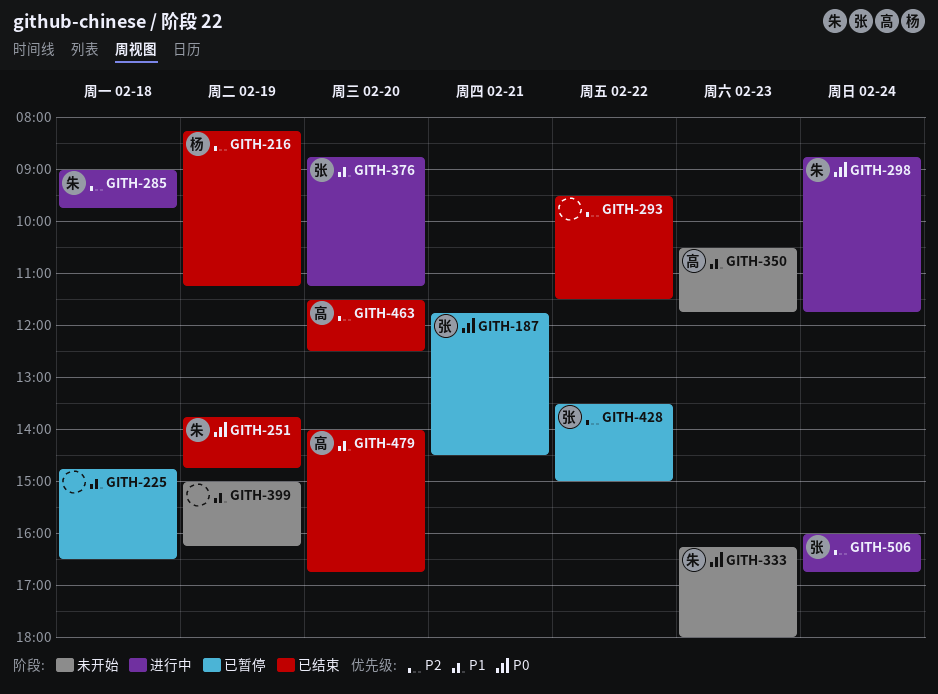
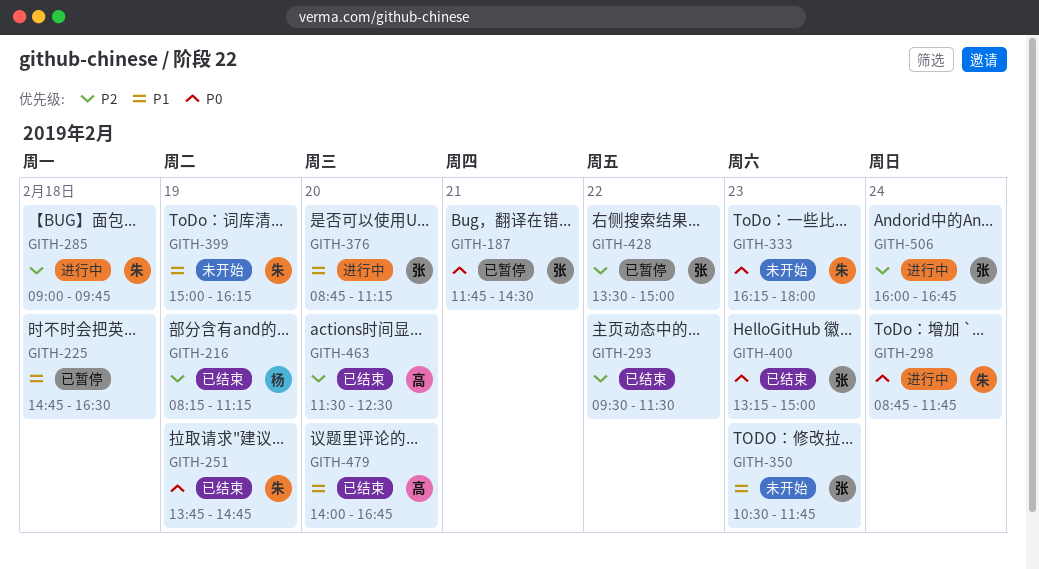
GITH-350, owner: 高 -> 张
GITH-399, owner: none -> 朱
GITH-400: none -> present

